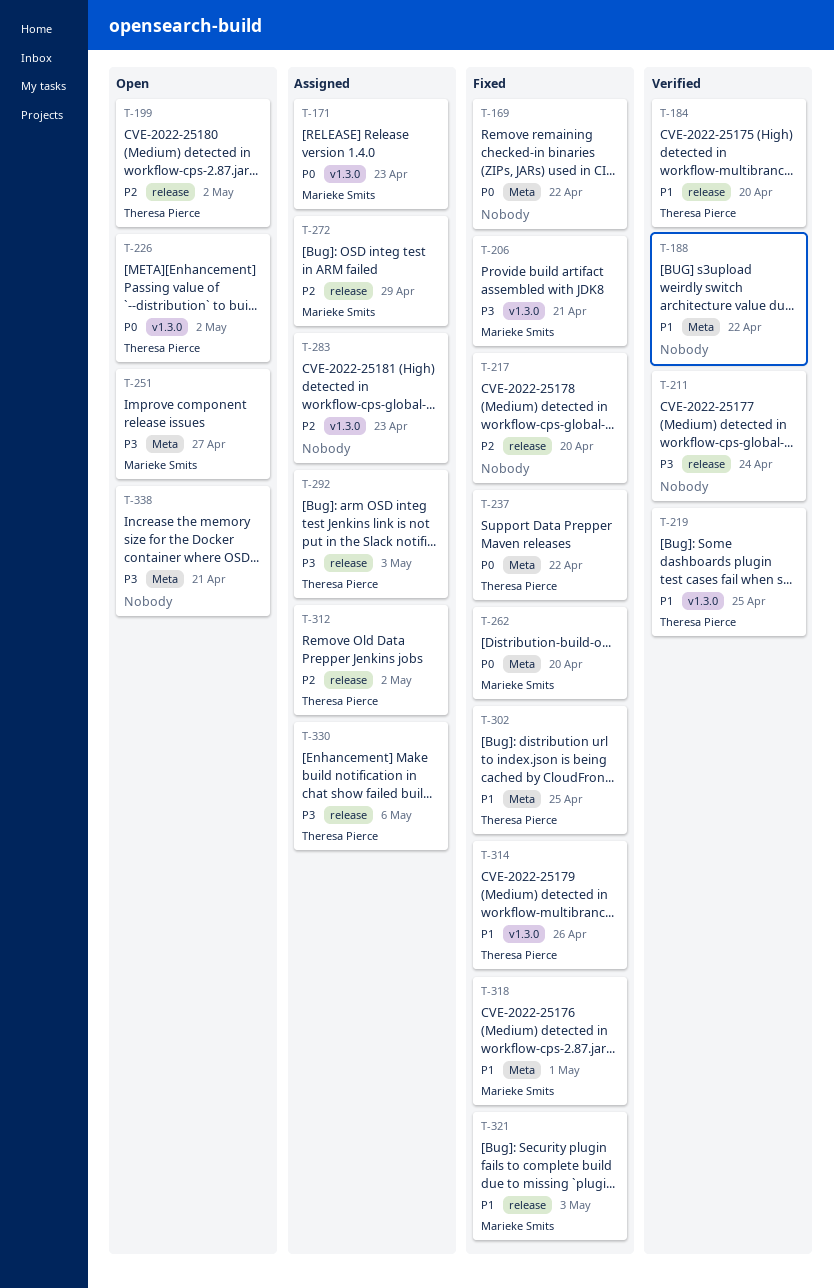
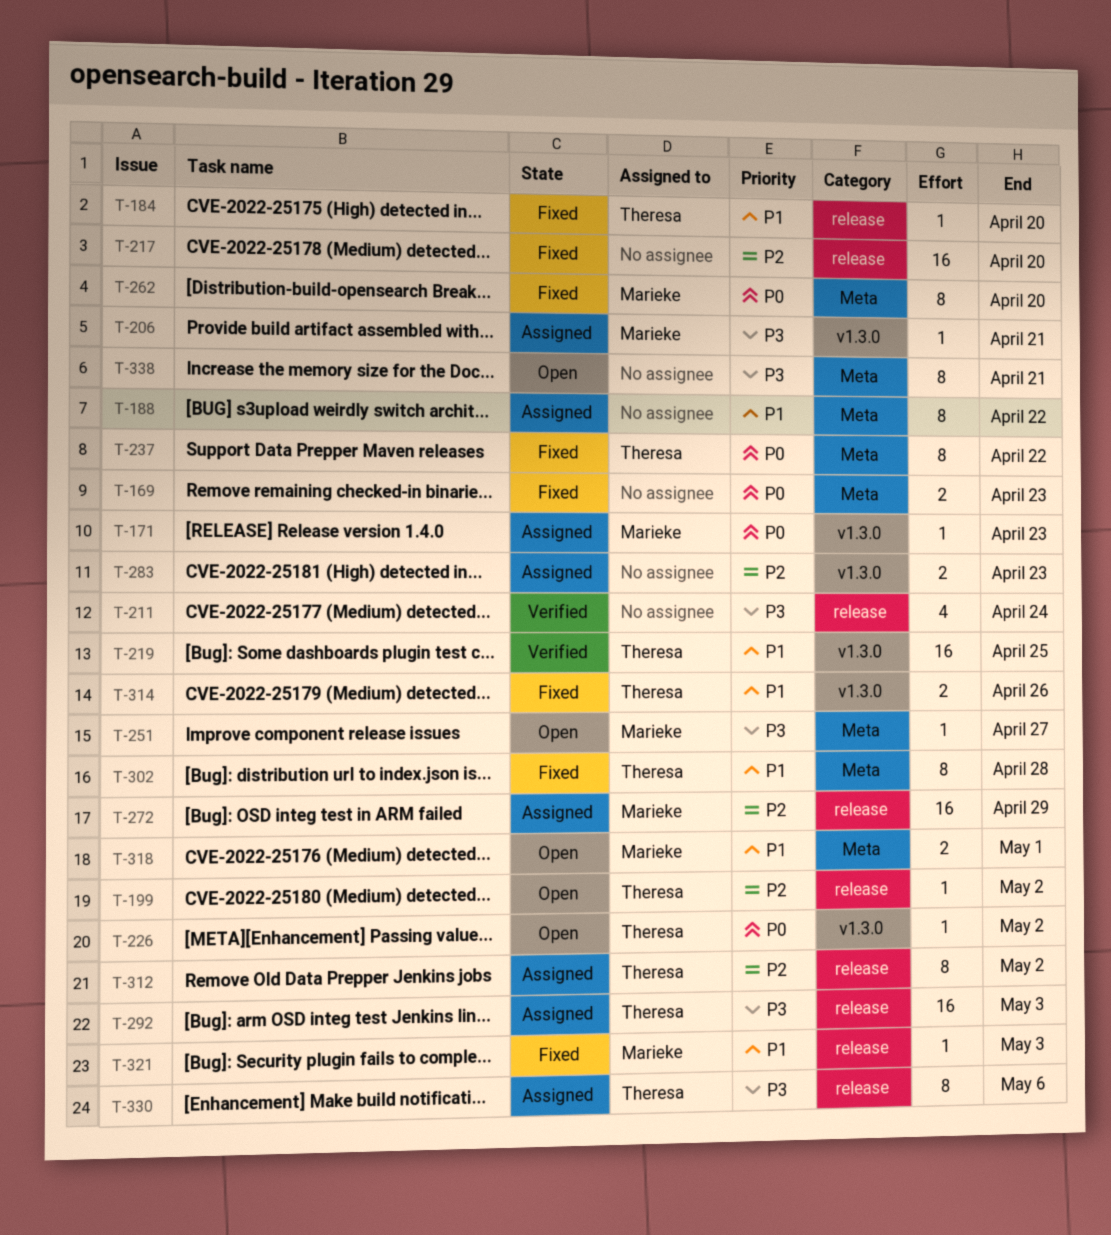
T-169, due: Apr 22 -> Apr 23
T-184, status: Verified -> Fixed
T-188, status: Verified -> Assigned
T-206, status: Fixed -> Assigned
T-302, due: Apr 25 -> Apr 28
T-318, status: Fixed -> Open

